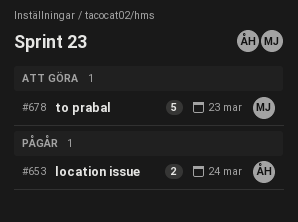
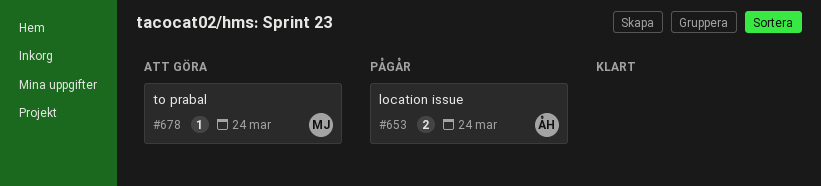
#678, estimate: 5 -> 1
#678, due: Mar 23 -> Mar 24

